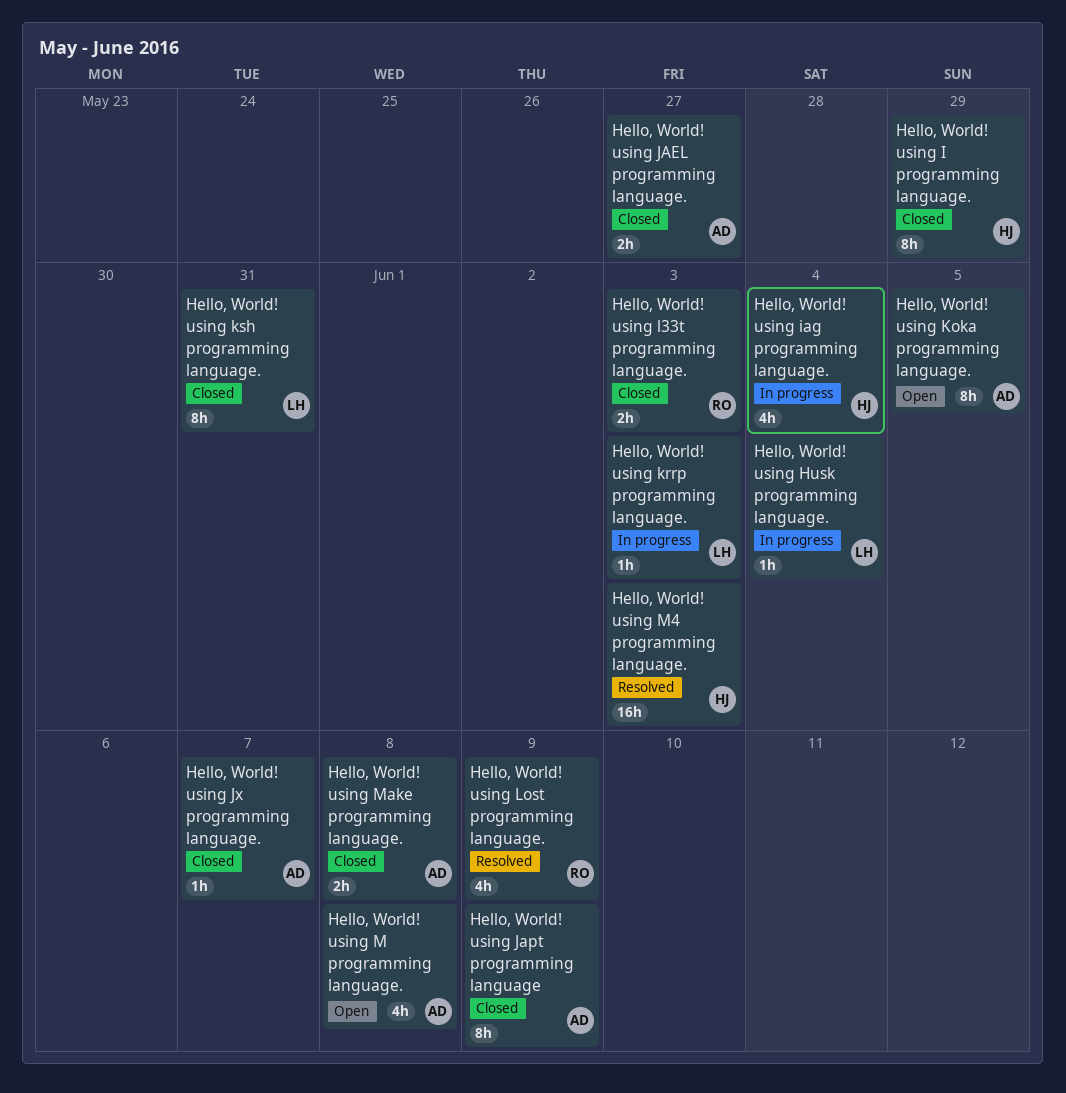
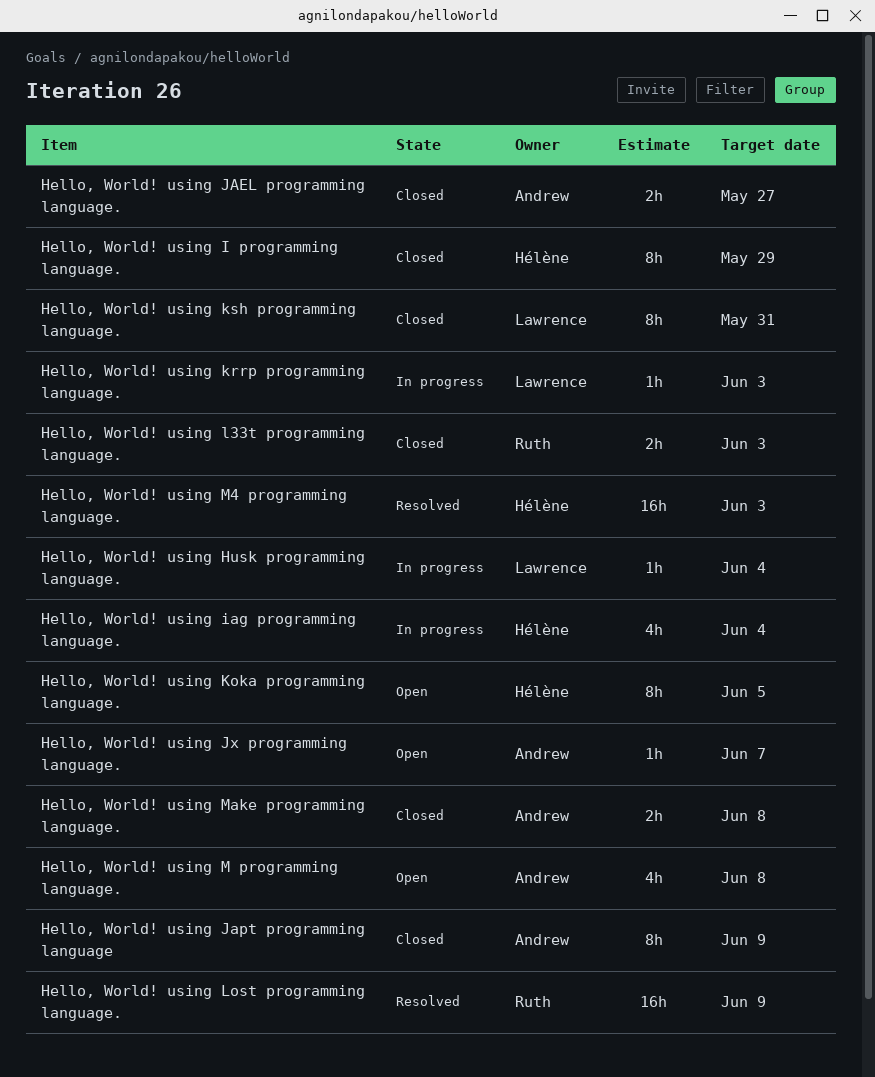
Hello, World! using Jx programming language., status: Closed -> Open
Hello, World! using Koka programming language., owner: Andrew -> Hélène
Hello, World! using Lost programming language., estimate: 4h -> 16h

